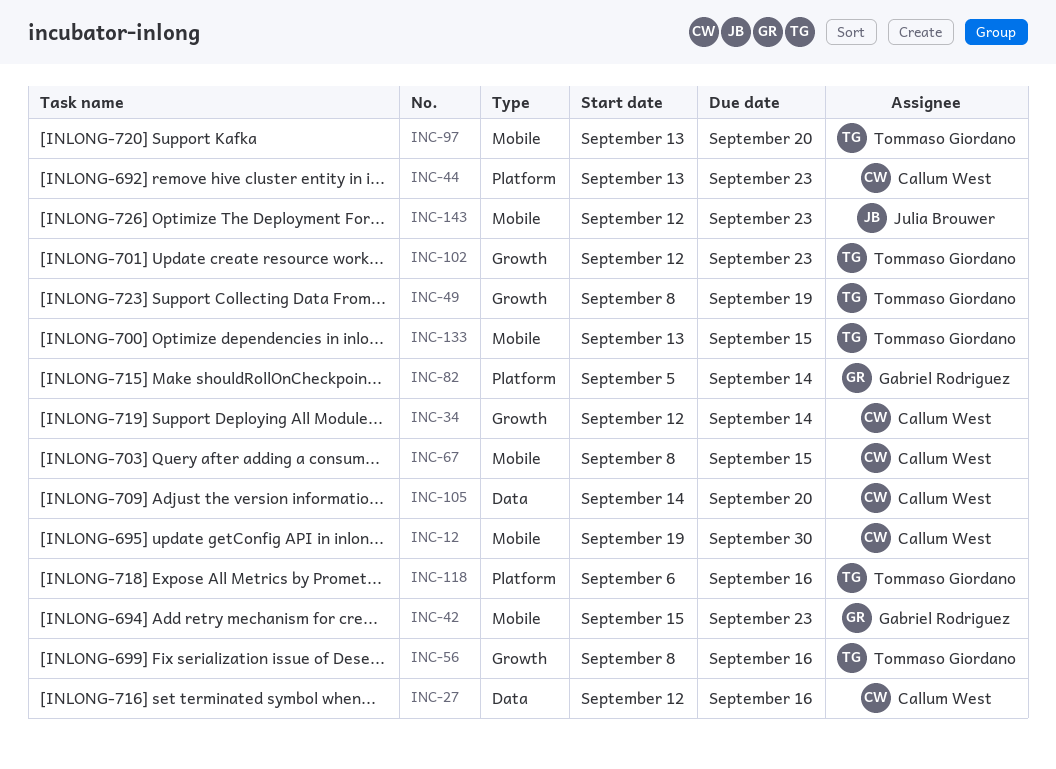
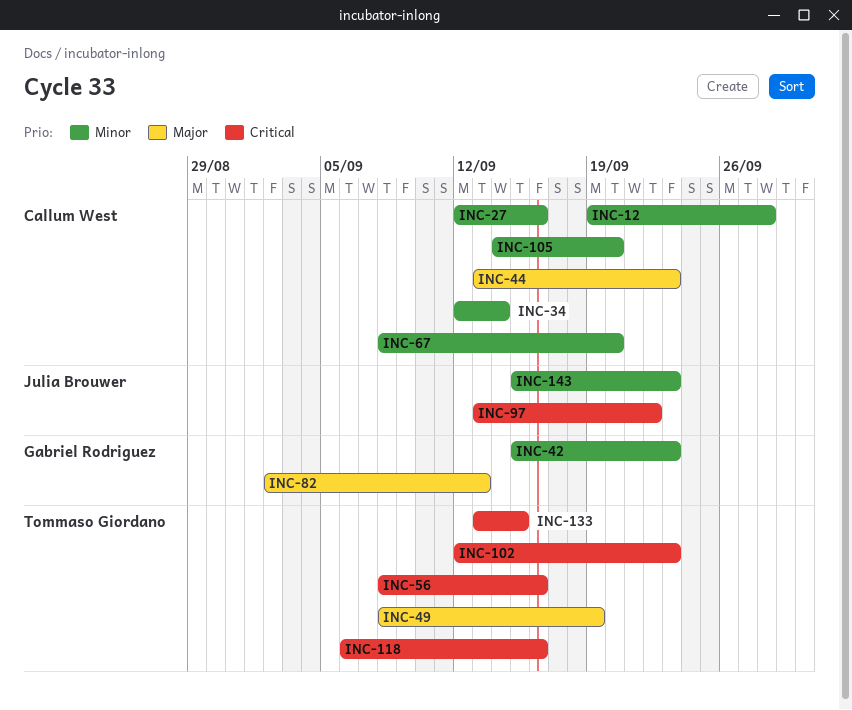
INC-12, due: Sep 30 -> Sep 28
INC-67, due: Sep 15 -> Sep 20
INC-82, start: Sep 5 -> Sep 2
INC-82, due: Sep 14 -> Sep 13
INC-97, owner: Tommaso Giordano -> Julia Brouwer
INC-97, due: Sep 20 -> Sep 22
INC-143, start: Sep 12 -> Sep 15

